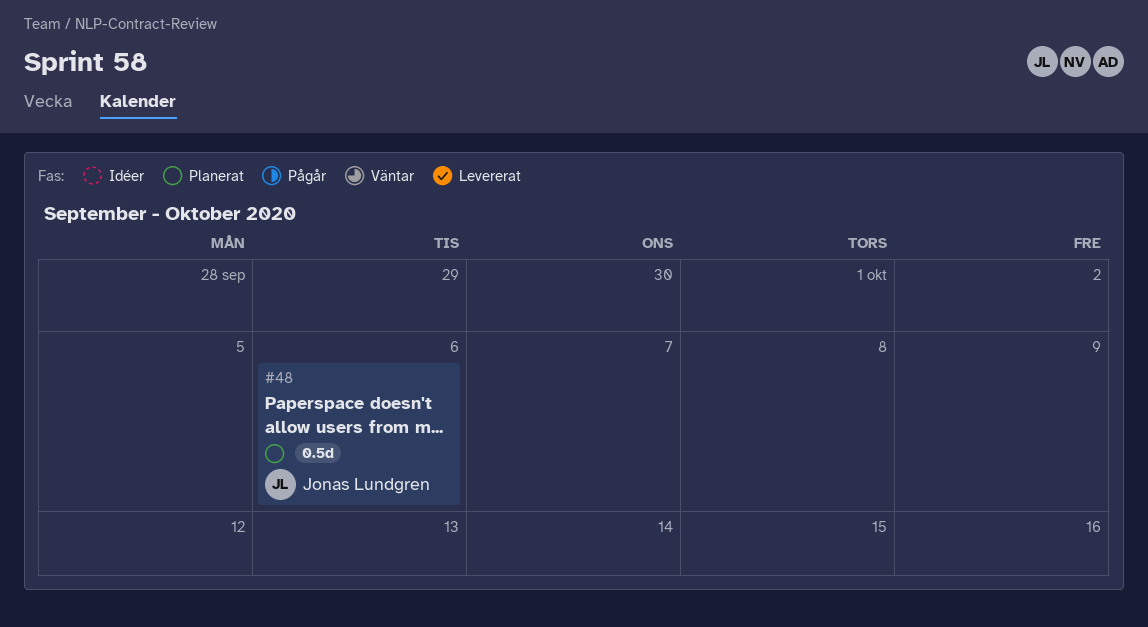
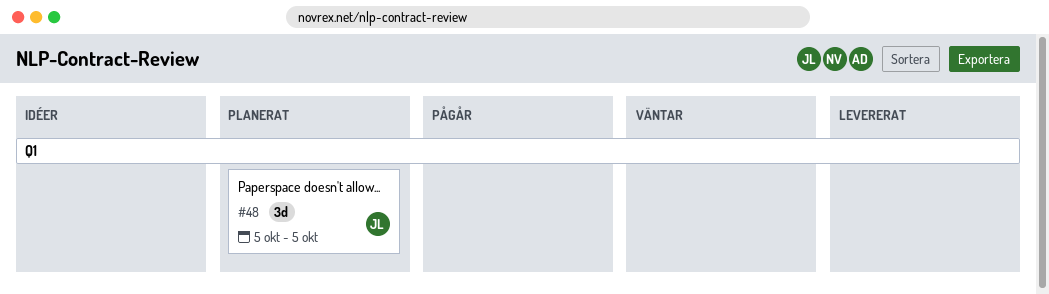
#48, estimate: 0.5d -> 3d
#48, due: Oct 6 -> Oct 5

